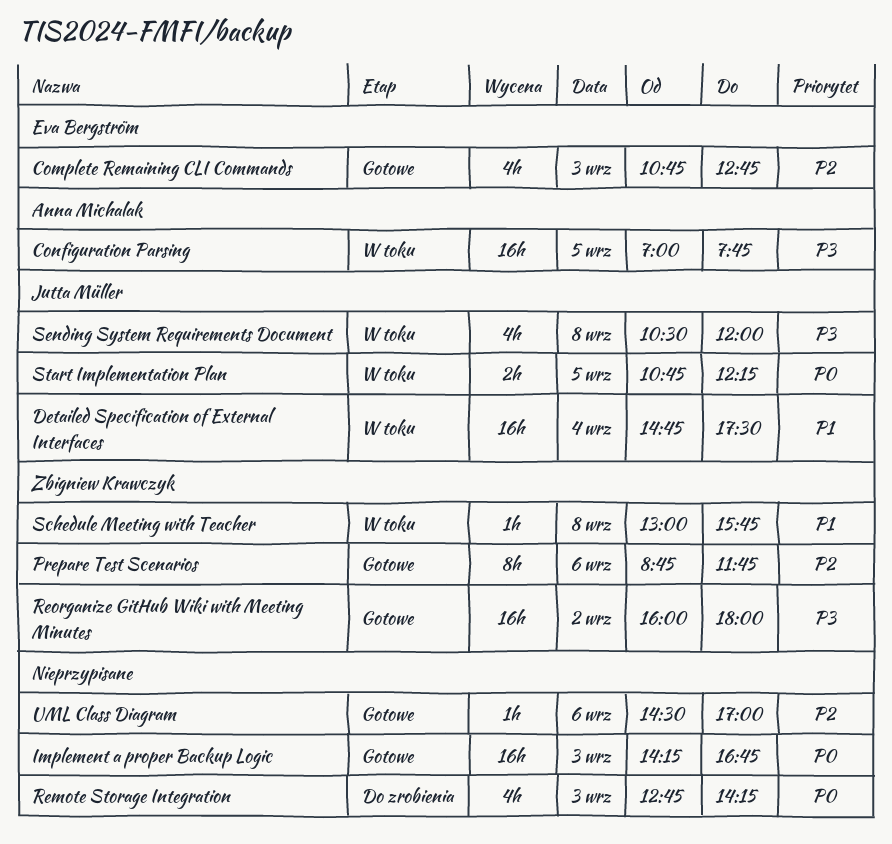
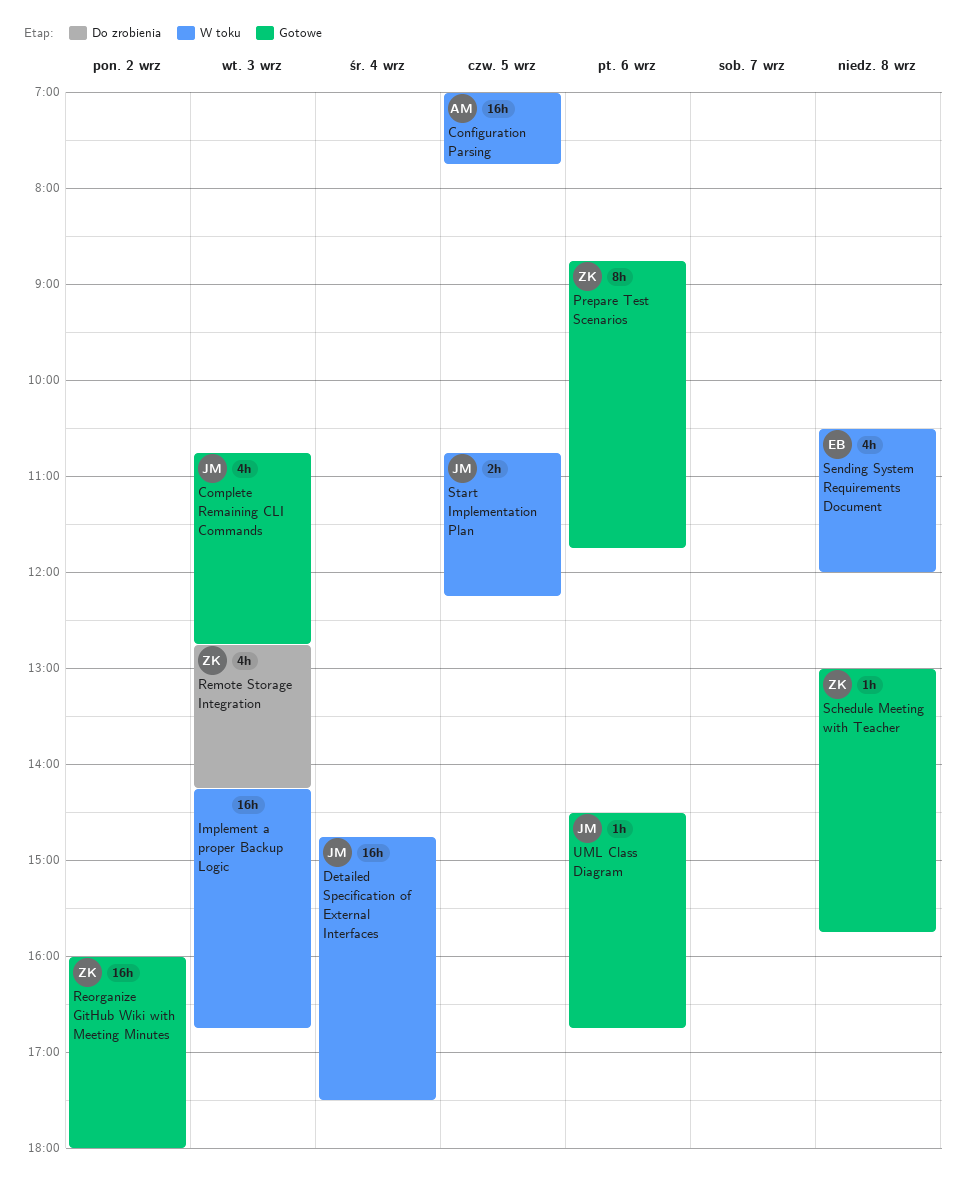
Complete Remaining CLI Commands, owner: Eva Bergström -> Jutta Müller
Implement a proper Backup Logic, status: Gotowe -> W toku
Remote Storage Integration, owner: none -> Zbigniew Krawczyk
Schedule Meeting with Teacher, status: W toku -> Gotowe
Sending System Requirements Document, owner: Jutta Müller -> Eva Bergström
UML Class Diagram, owner: none -> Jutta Müller
UML Class Diagram, ends: 17:00 -> 16:45

